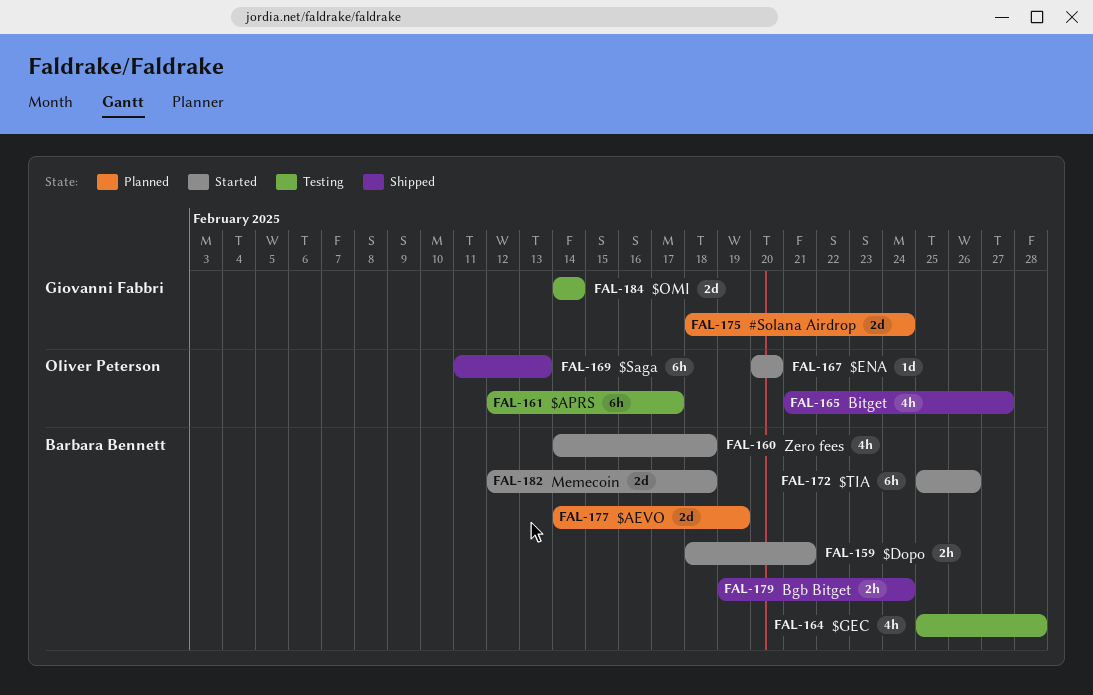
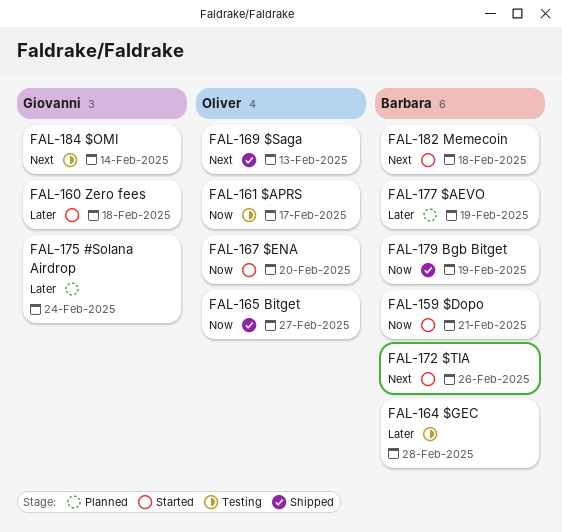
FAL-160, owner: Barbara Bennett -> Giovanni Fabbri
FAL-179, due: Feb 24 -> Feb 19

